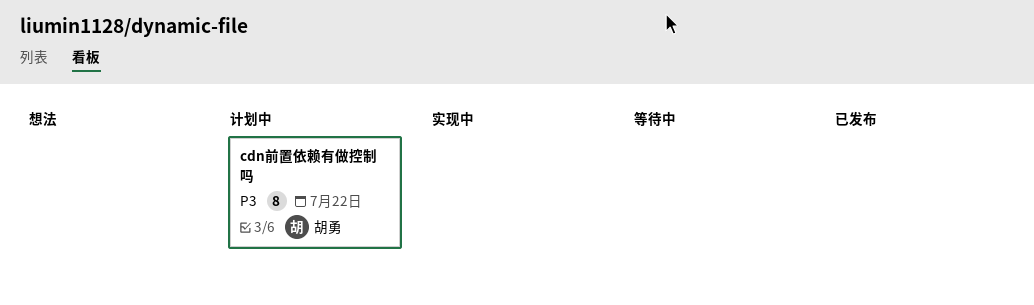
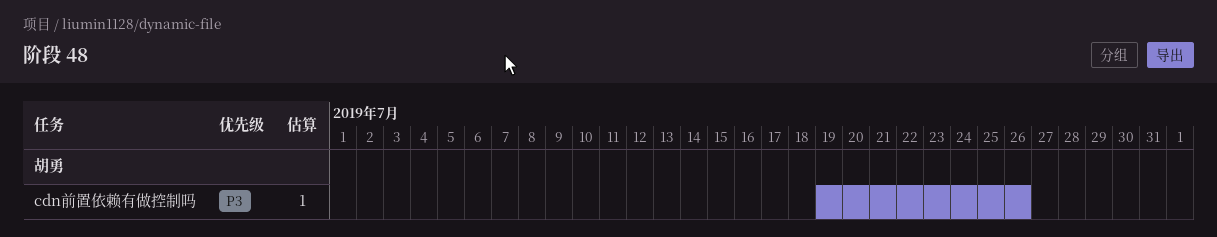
cdn前置依赖有做控制吗, estimate: 8 -> 1
cdn前置依赖有做控制吗, due: Jul 22 -> Jul 26

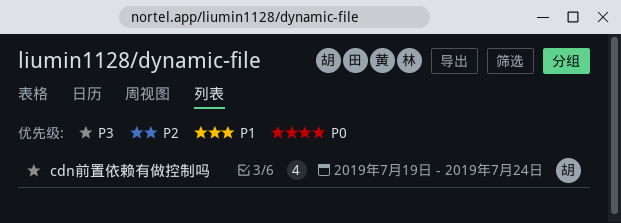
cdn前置依赖有做控制吗, estimate: 1 -> 4
cdn前置依赖有做控制吗, due: Jul 26 -> Jul 24

